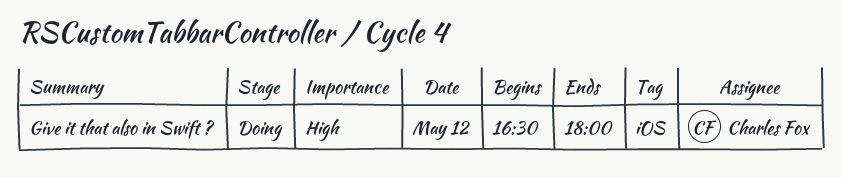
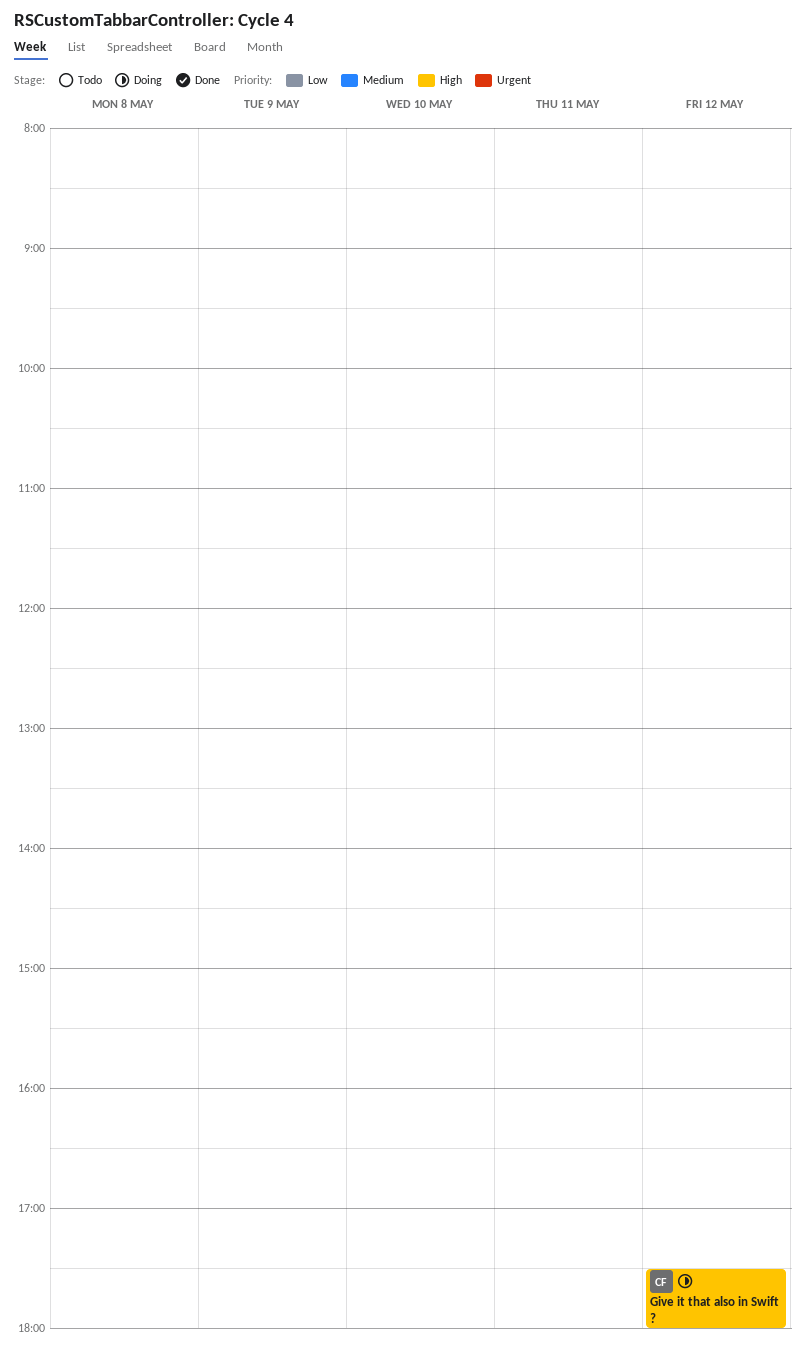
Give it that also in Swift ?, begins: 16:30 -> 17:30

